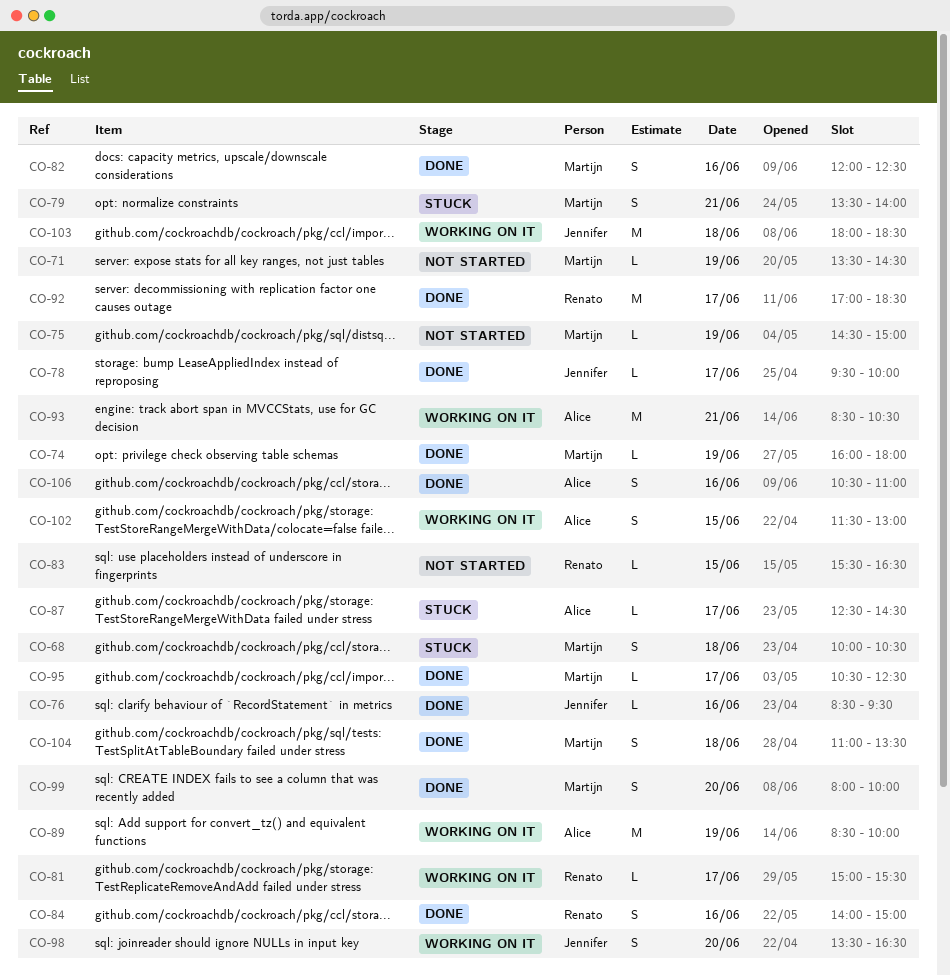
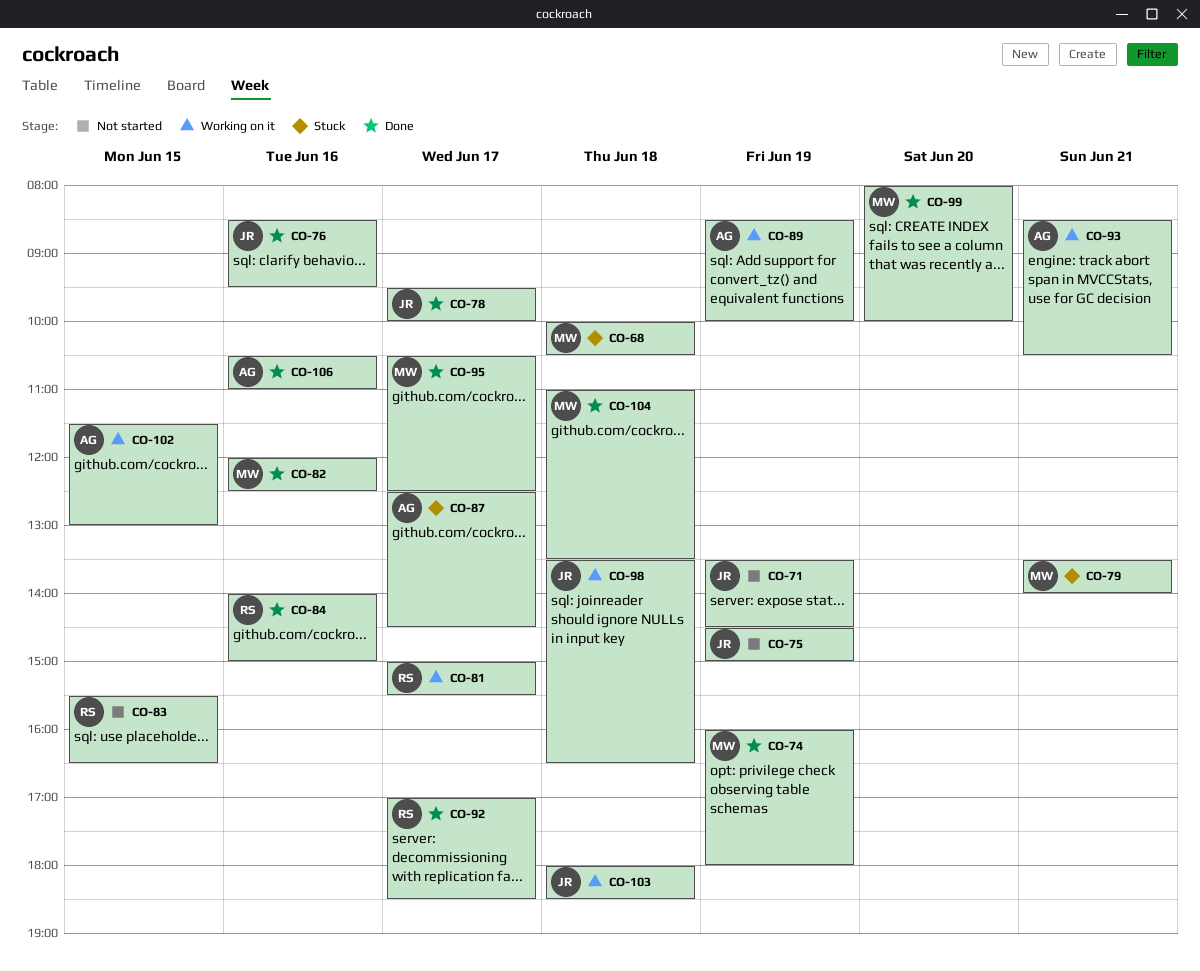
CO-71, owner: Martijn -> Jennifer
CO-75, owner: Martijn -> Jennifer
CO-98, day: Jun 20 -> Jun 18

